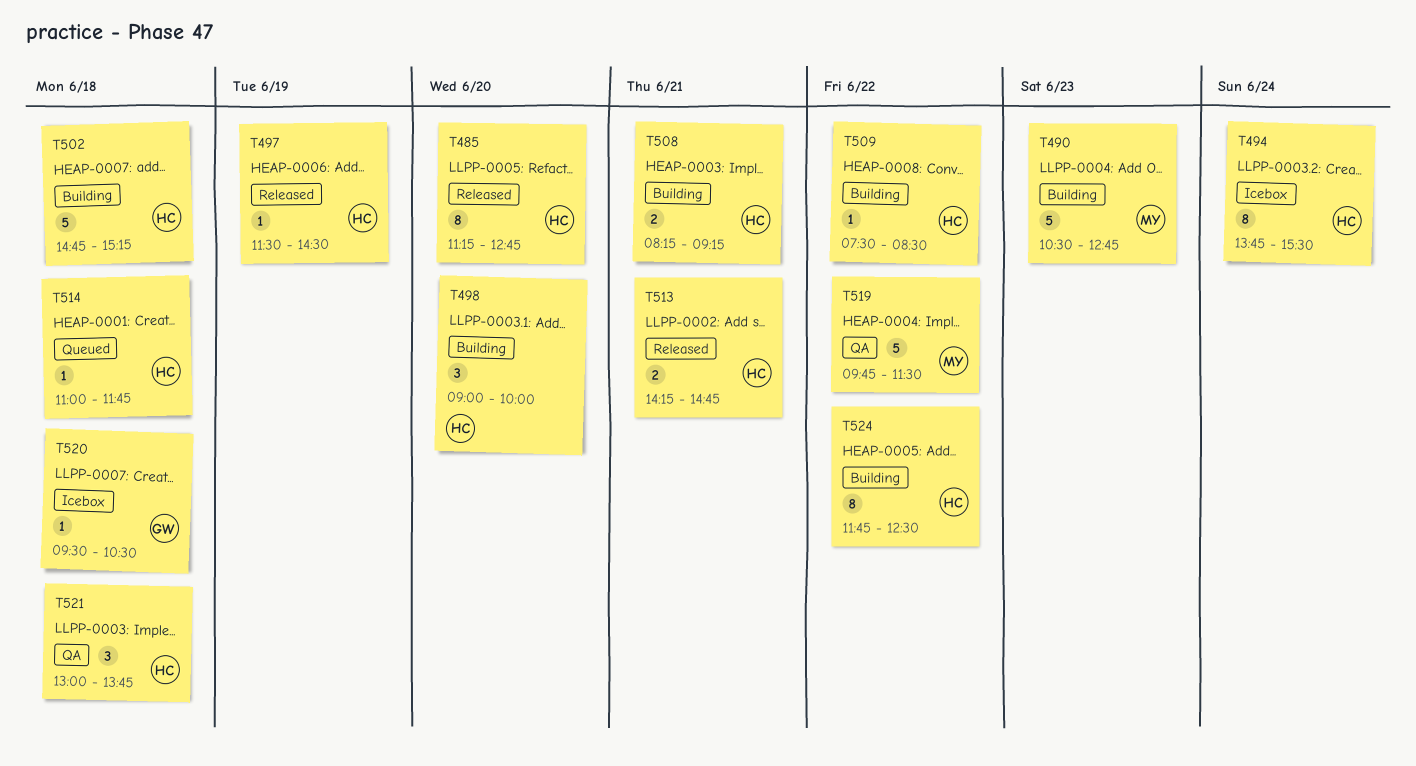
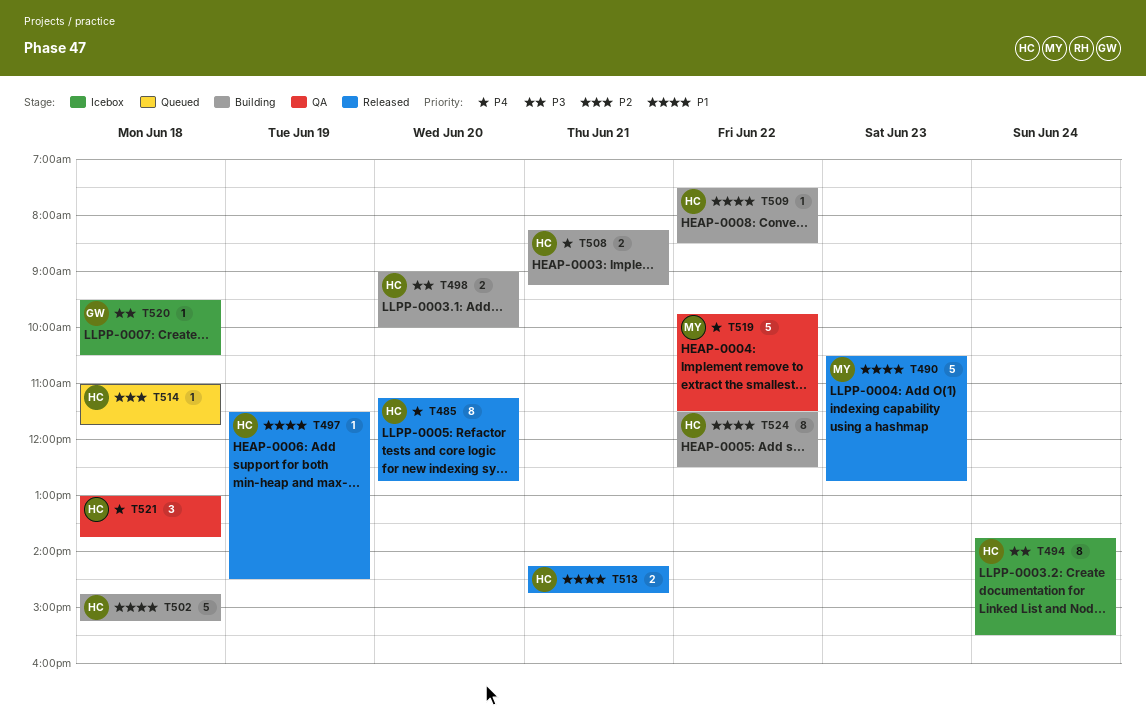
T490, status: Building -> Released
T498, estimate: 3 -> 2
T524, begins: 11:45 -> 11:30

